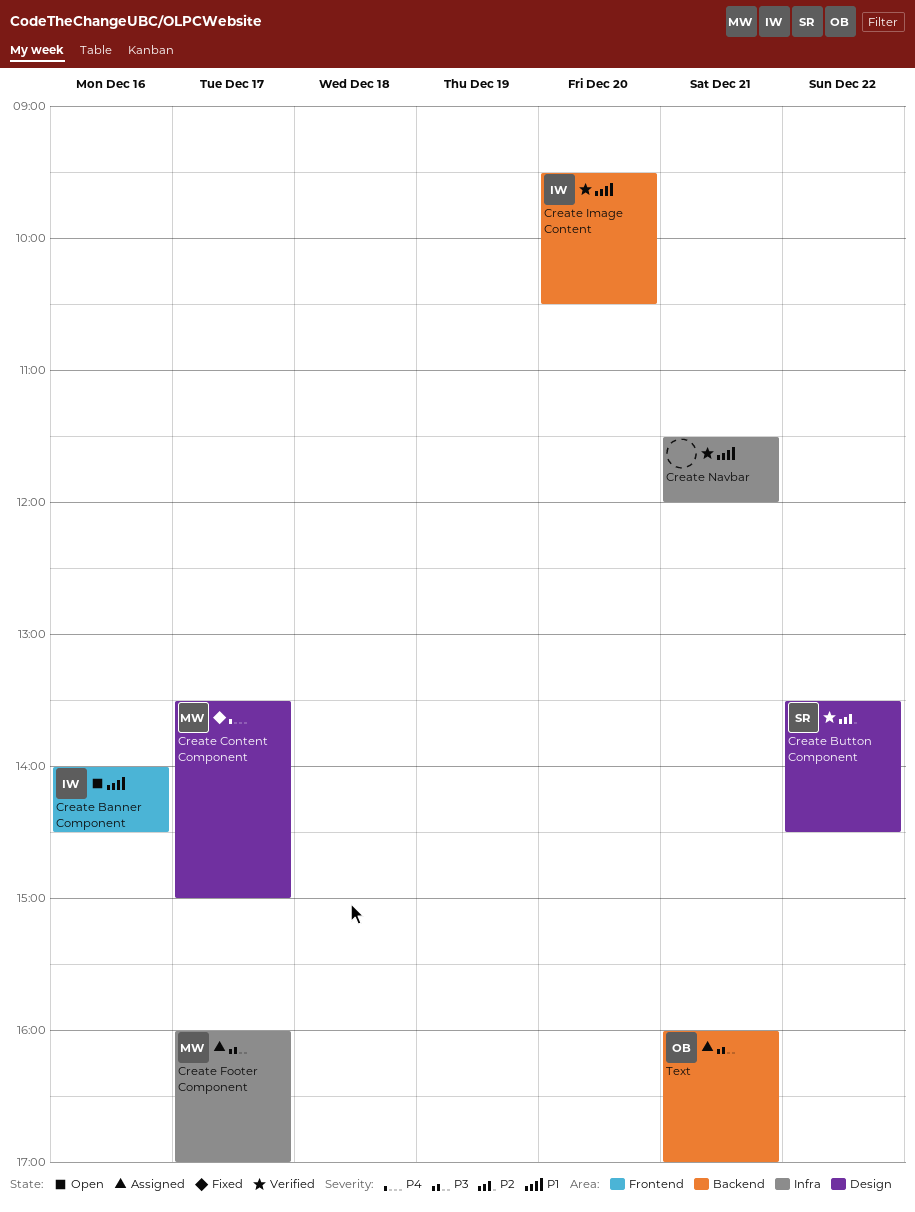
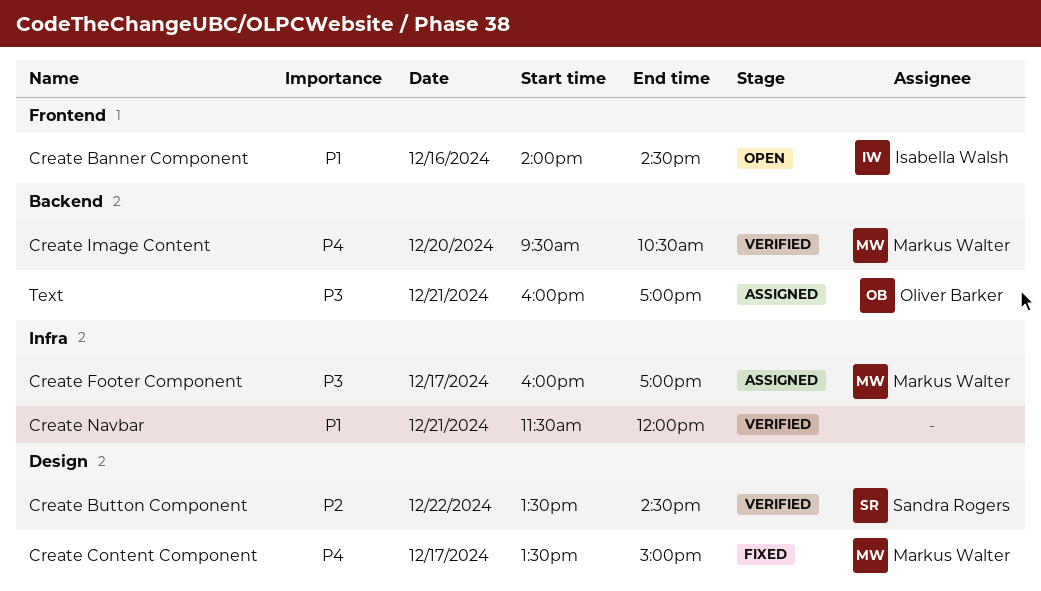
Create Image Content, owner: Isabella Walsh -> Markus Walter
Create Image Content, priority: P1 -> P4

